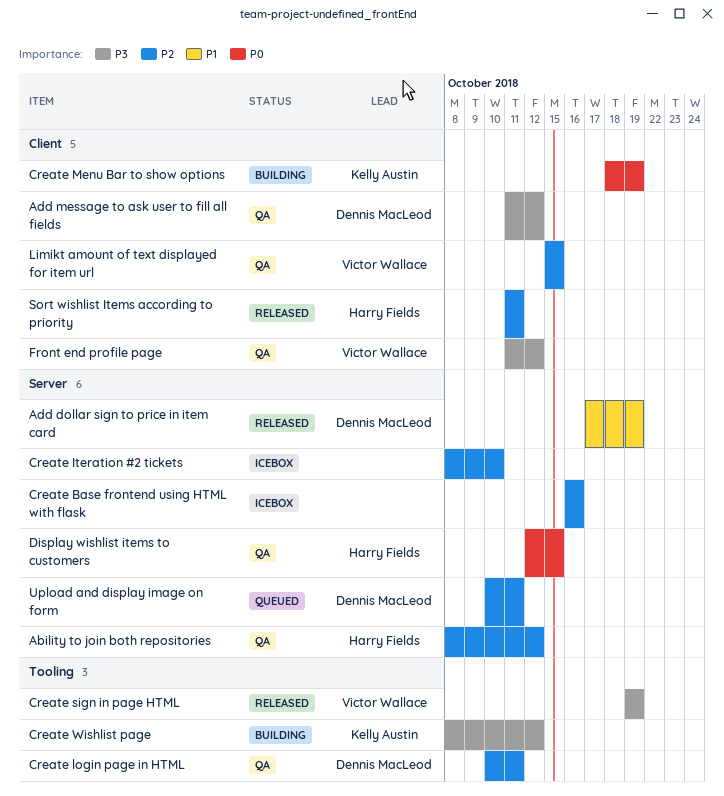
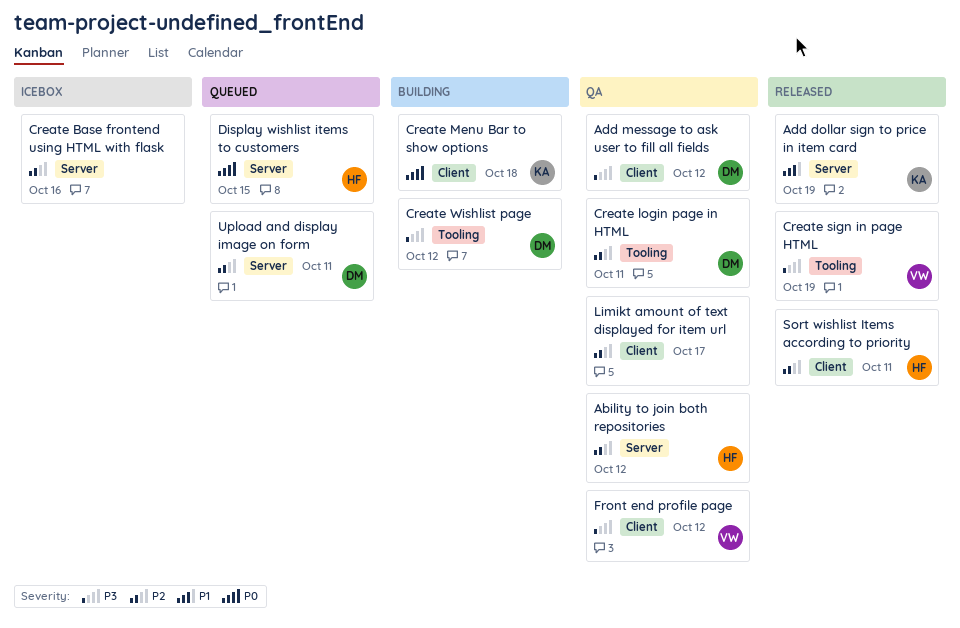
Add dollar sign to price in item card, owner: Dennis MacLeod -> Kelly Austin
Create Iteration #2 tickets: present -> none
Create Menu Bar to show options, due: Oct 19 -> Oct 18
Create Wishlist page, owner: Kelly Austin -> Dennis MacLeod
Display wishlist items to customers, status: QA -> Queued
Limikt amount of text displayed for item url, owner: Victor Wallace -> none
Limikt amount of text displayed for item url, due: Oct 15 -> Oct 17

